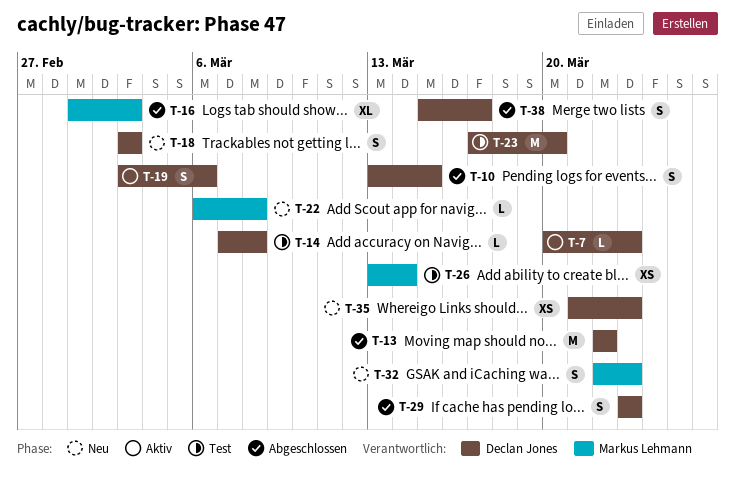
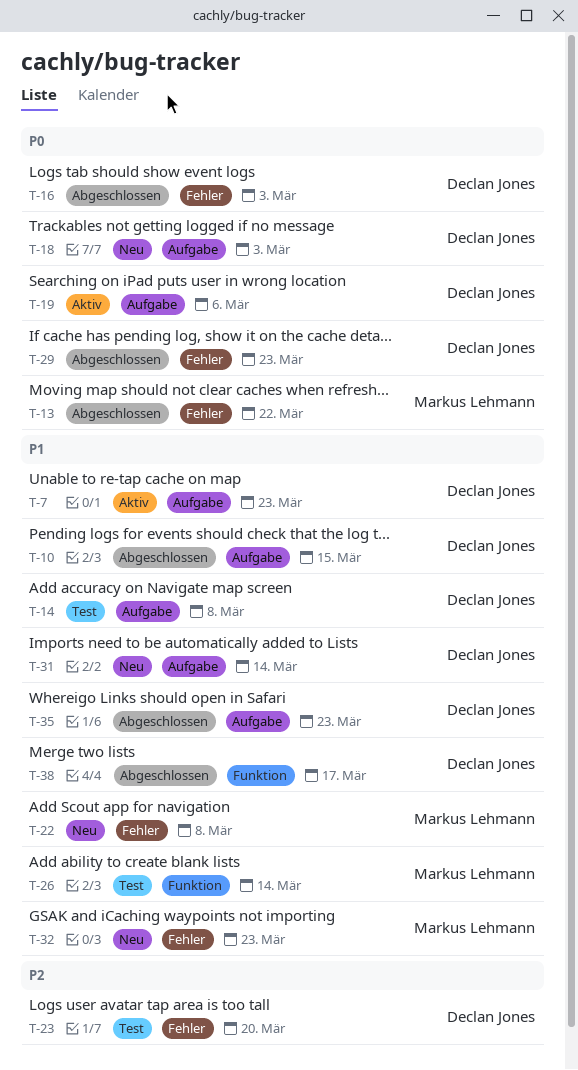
T-13, owner: Declan Jones -> Markus Lehmann
T-16, owner: Markus Lehmann -> Declan Jones
T-31: none -> present
T-35, status: Neu -> Abgeschlossen

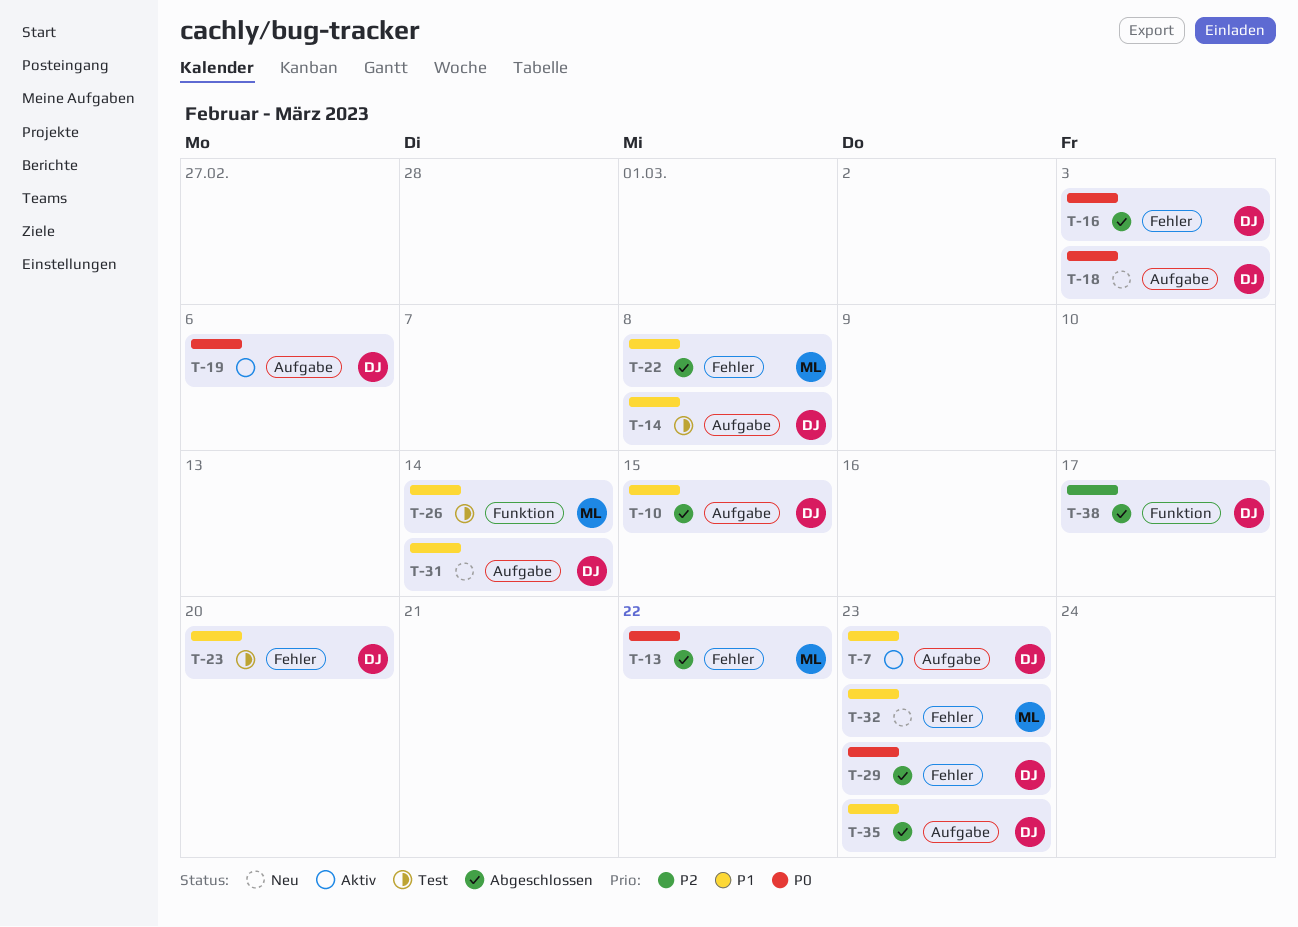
T-22, status: Neu -> Abgeschlossen
T-23, priority: P2 -> P1
T-38, priority: P1 -> P2

